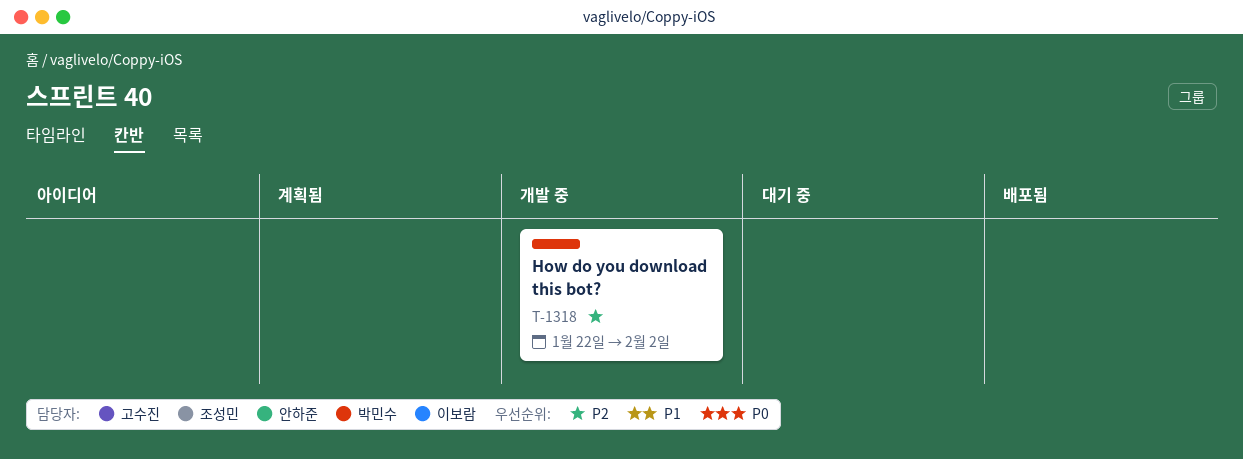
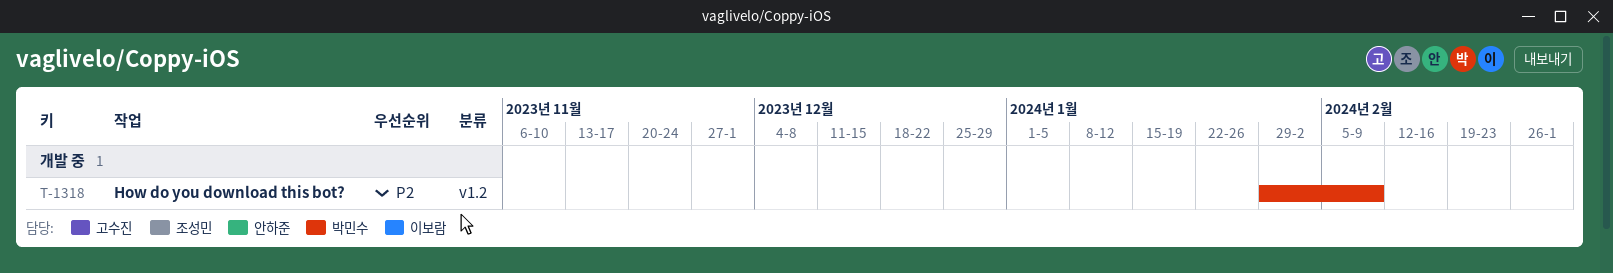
T-1318, start: Jan 22 -> Jan 29
T-1318, due: Feb 2 -> Feb 9

